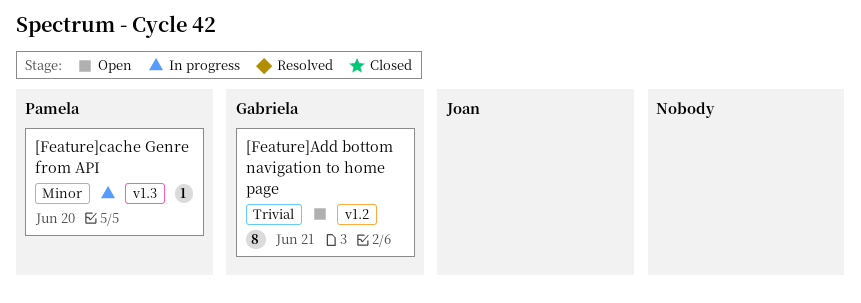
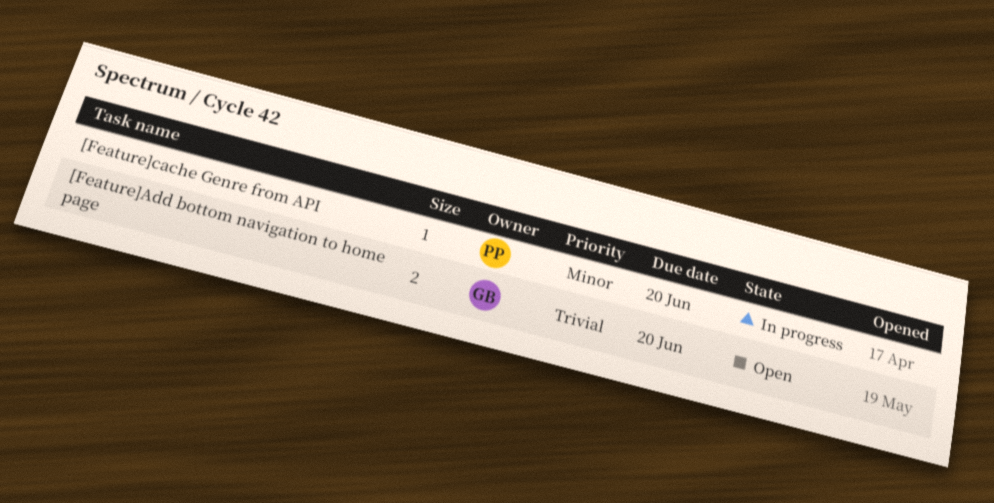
[Feature]Add bottom navigation to home page, estimate: 8 -> 2
[Feature]Add bottom navigation to home page, due: Jun 21 -> Jun 20

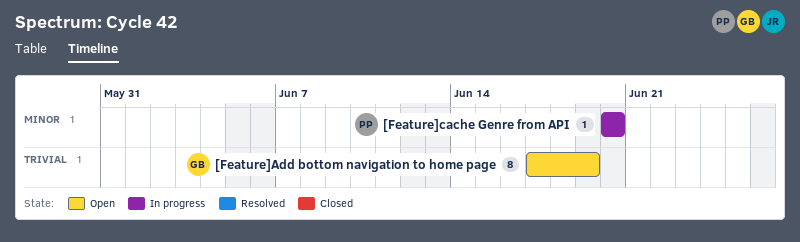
[Feature]Add bottom navigation to home page, estimate: 2 -> 8
[Feature]Add bottom navigation to home page, due: Jun 20 -> Jun 19

